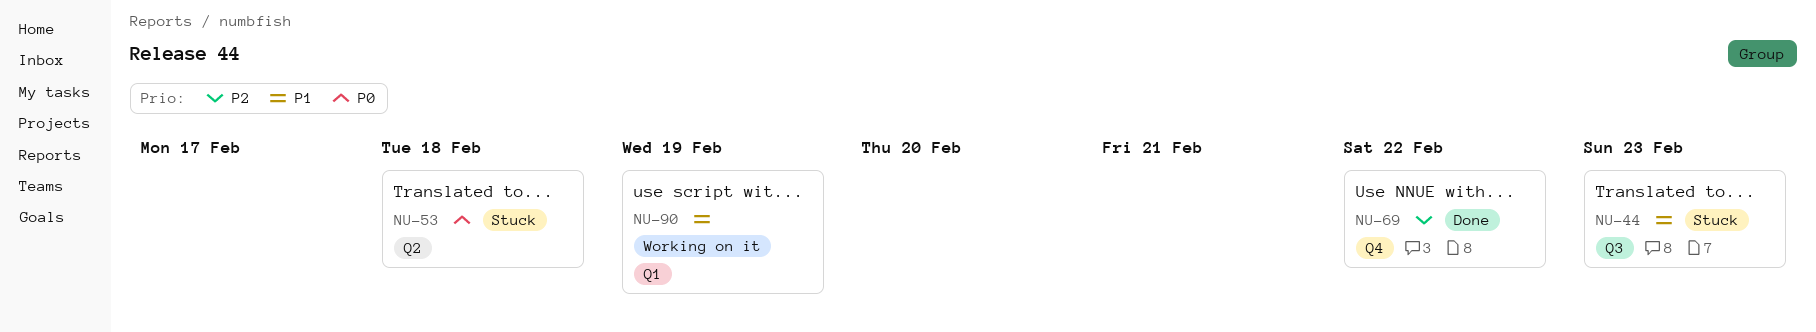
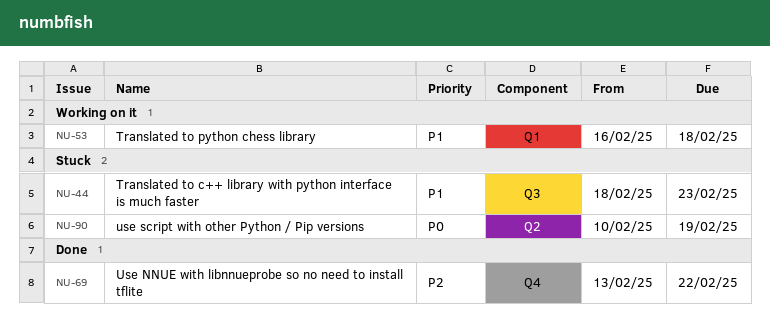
NU-53, status: Stuck -> Working on it
NU-53, priority: P0 -> P1
NU-53, label: Q2 -> Q1
NU-90, status: Working on it -> Stuck
NU-90, priority: P1 -> P0
NU-90, label: Q1 -> Q2

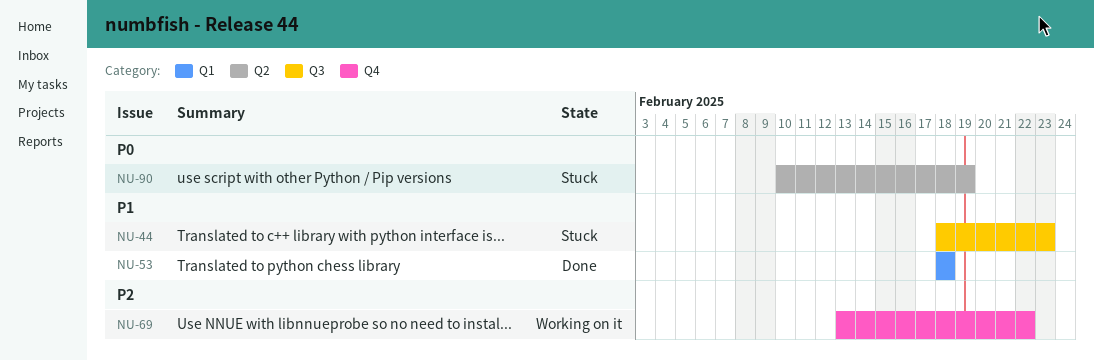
NU-53, status: Working on it -> Done
NU-53, start: Feb 16 -> Feb 18
NU-69, status: Done -> Working on it

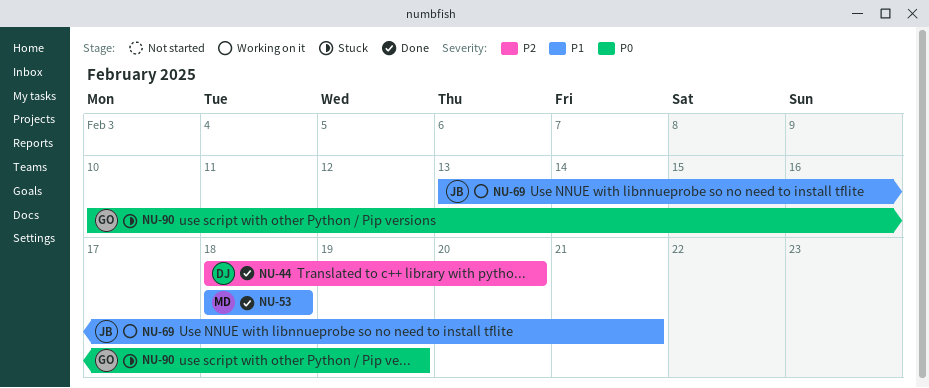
NU-44, status: Stuck -> Done
NU-44, priority: P1 -> P2
NU-44, due: Feb 23 -> Feb 20
NU-69, priority: P2 -> P1
NU-69, due: Feb 22 -> Feb 21

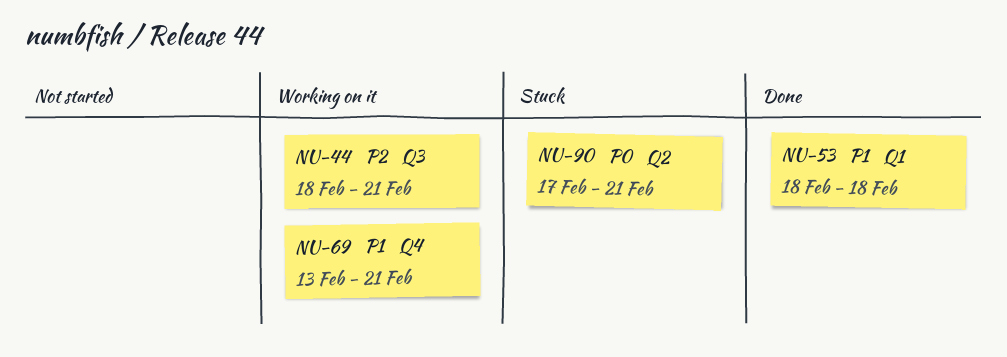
NU-44, status: Done -> Working on it
NU-44, due: Feb 20 -> Feb 21
NU-90, start: Feb 10 -> Feb 17
NU-90, due: Feb 19 -> Feb 21

